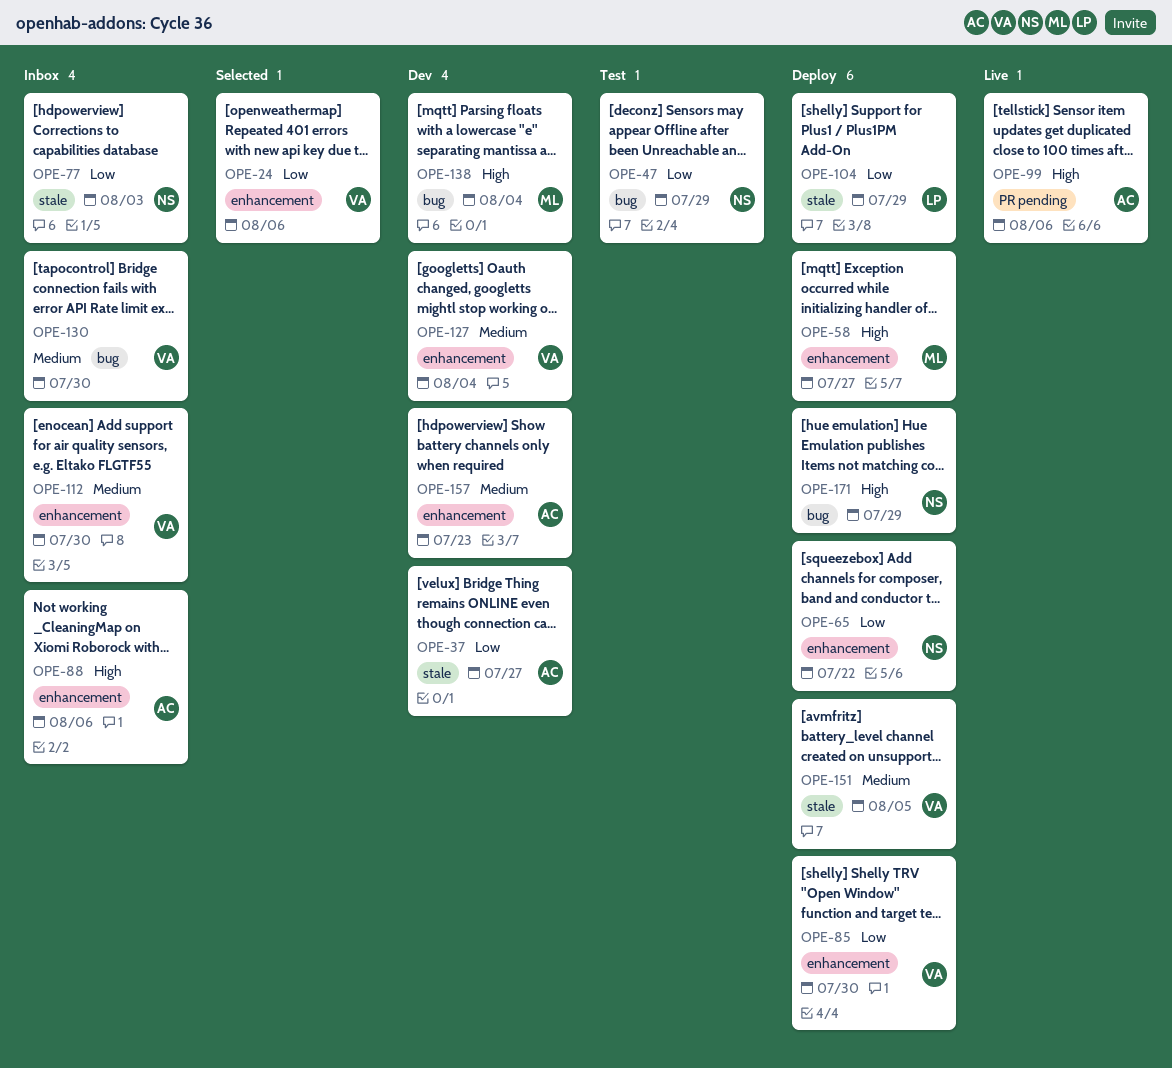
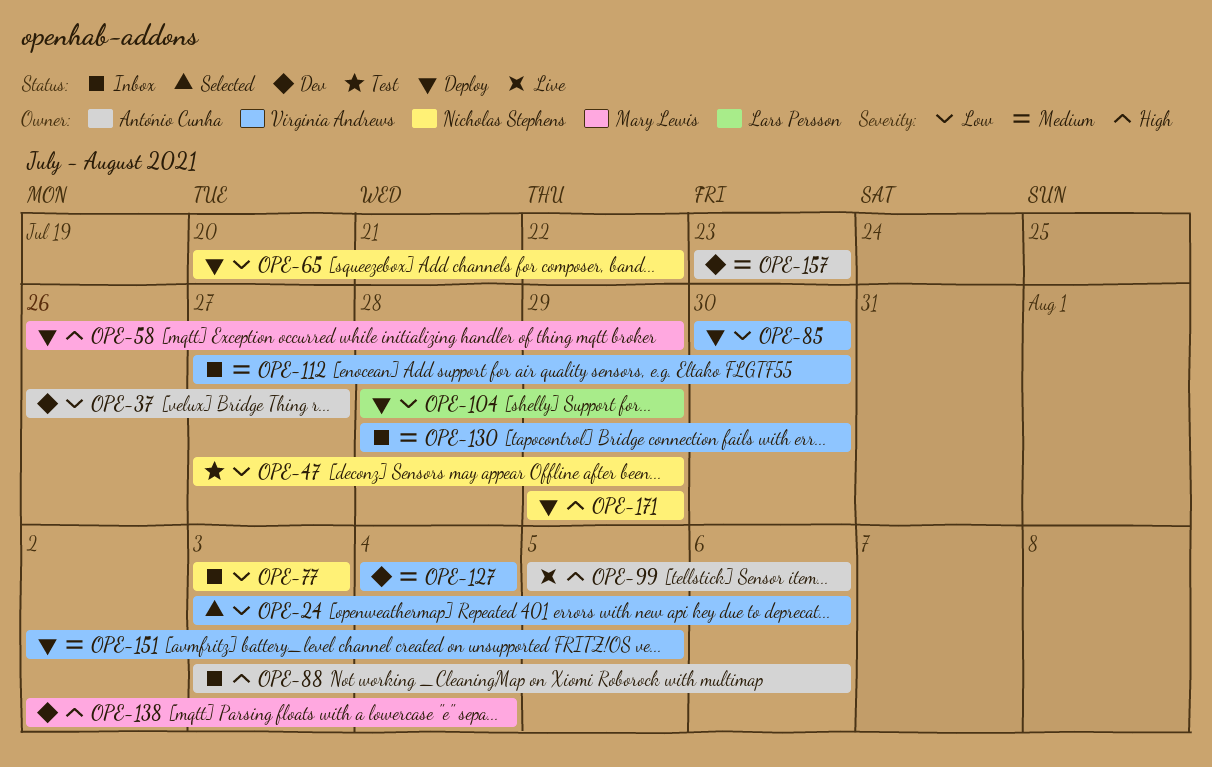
OPE-58, due: Jul 27 -> Jul 29

